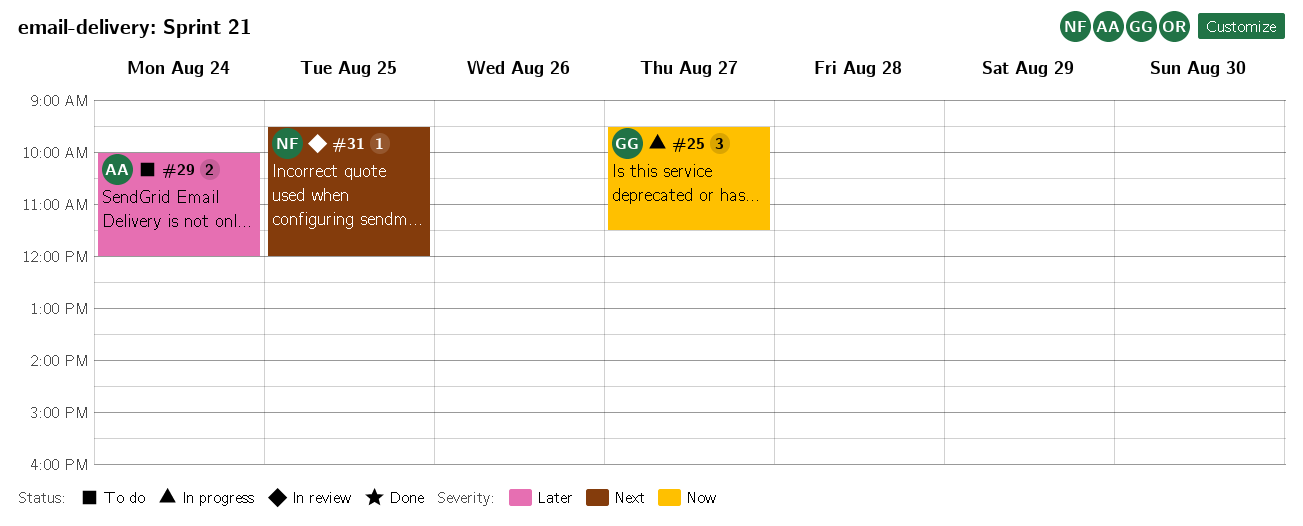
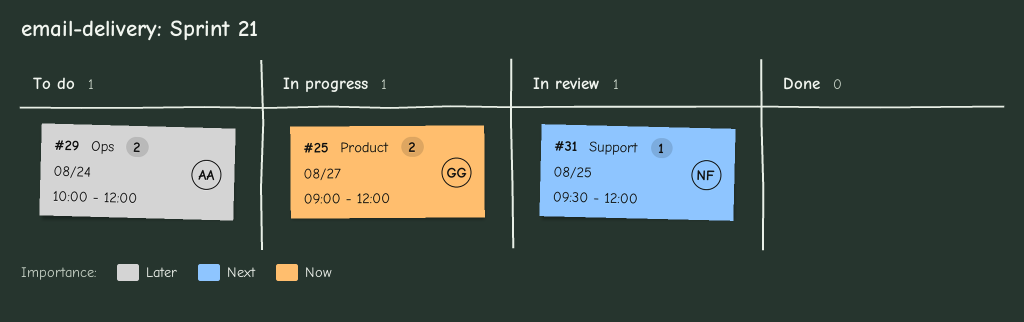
#25, estimate: 3 -> 2
#25, begins: 09:30 -> 09:00
#25, ends: 11:30 -> 12:00

